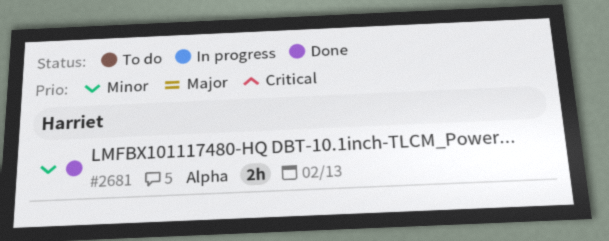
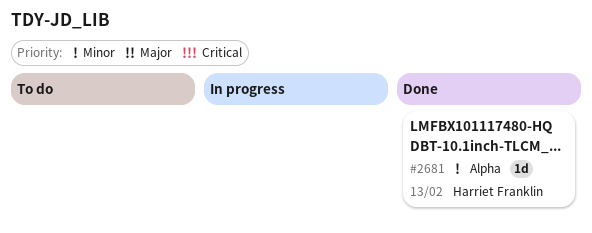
#2681, estimate: 2h -> 1d

